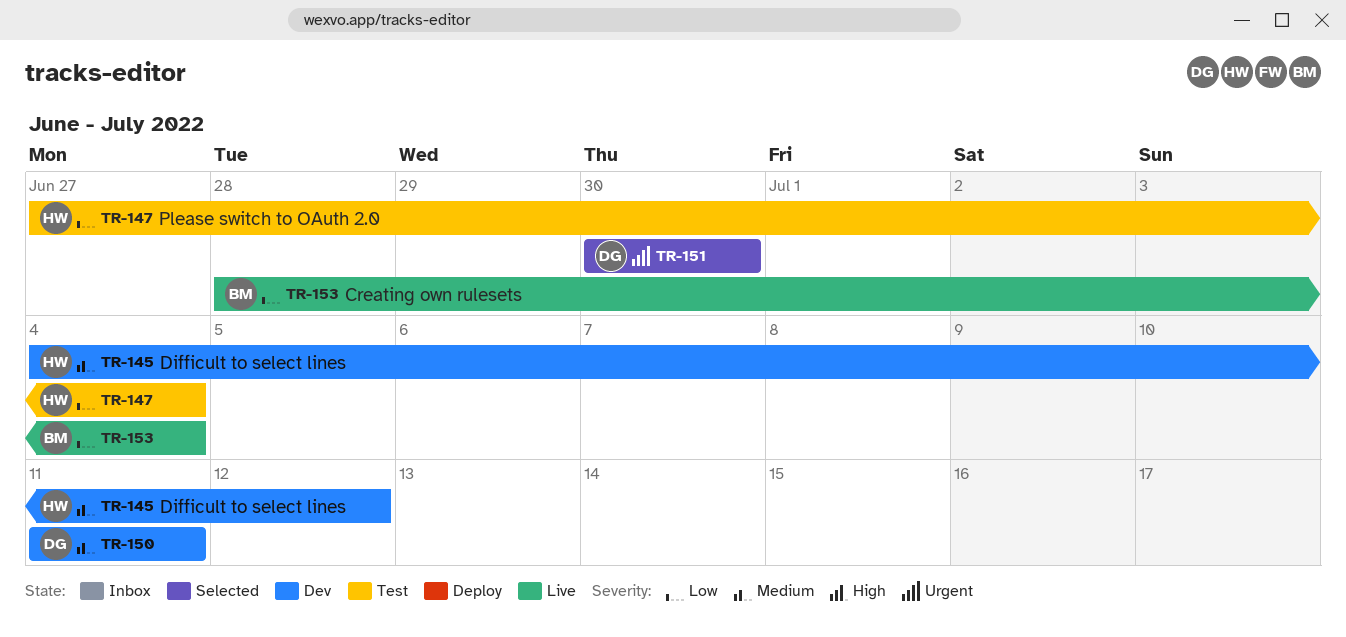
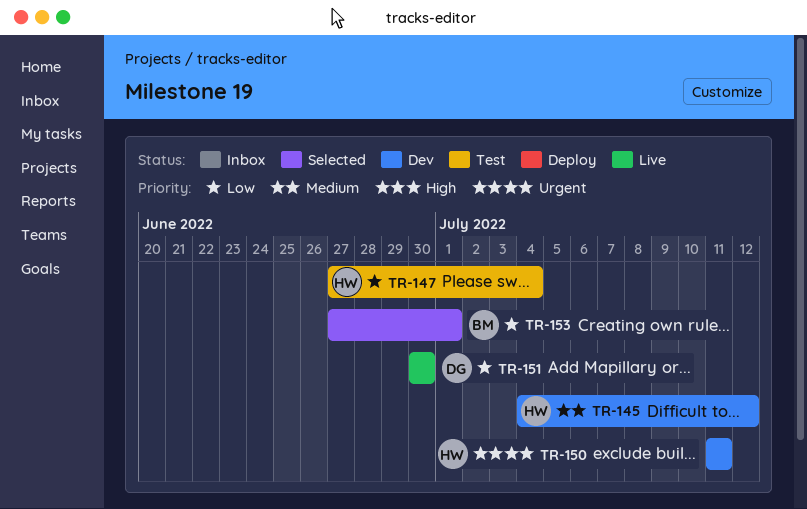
TR-150, owner: DG -> HW
TR-150, priority: Medium -> Urgent
TR-151, status: Selected -> Live
TR-151, priority: Urgent -> Low
TR-153, status: Live -> Selected
TR-153, start: Jun 28 -> Jun 27
TR-153, due: Jul 4 -> Jul 1

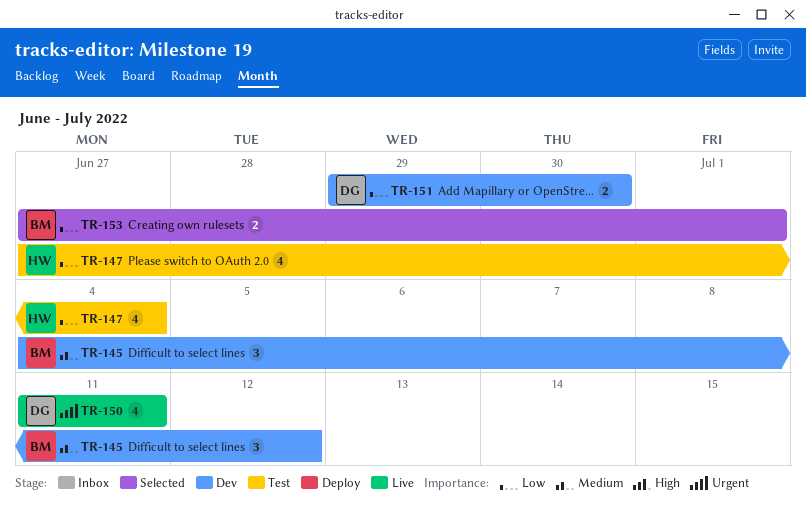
TR-145, owner: HW -> BM
TR-150, status: Dev -> Live
TR-150, owner: HW -> DG
TR-151, status: Live -> Dev
TR-151, start: Jun 30 -> Jun 29

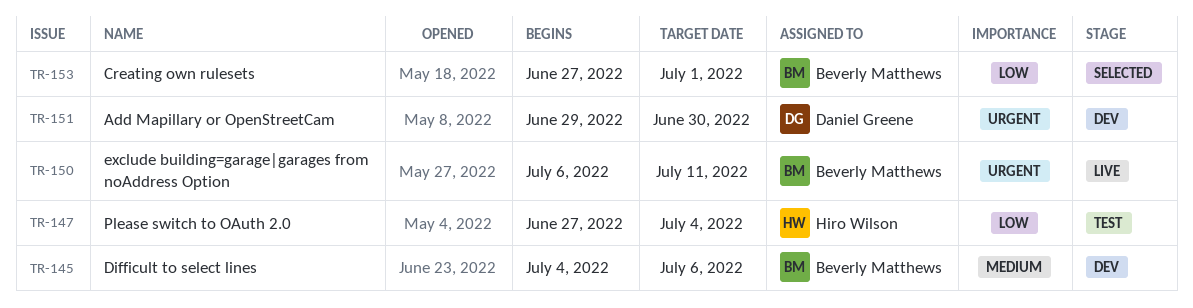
TR-145, due: Jul 12 -> Jul 6
TR-150, owner: Daniel Greene -> Beverly Matthews
TR-150, start: Jul 11 -> Jul 6
TR-151, priority: Low -> Urgent

